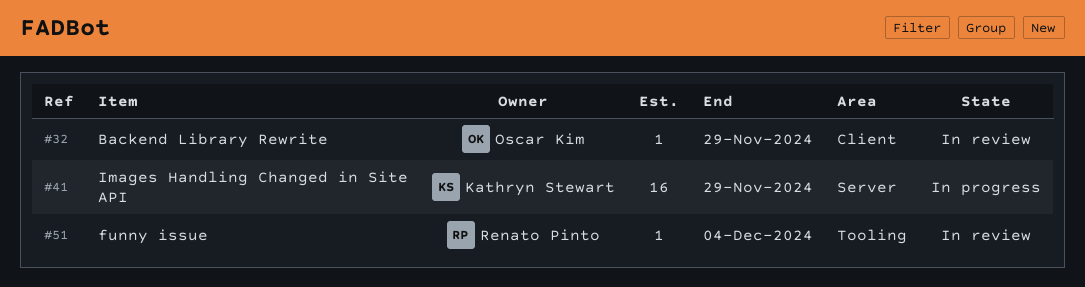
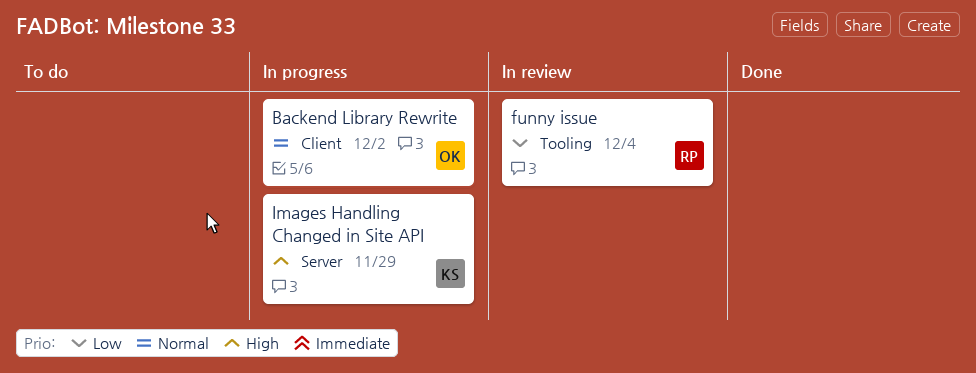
Backend Library Rewrite, status: In review -> In progress
Backend Library Rewrite, due: Nov 29 -> Dec 2

